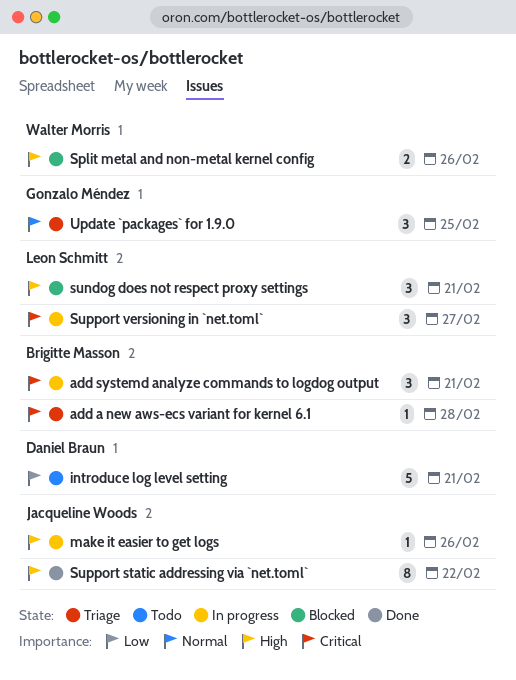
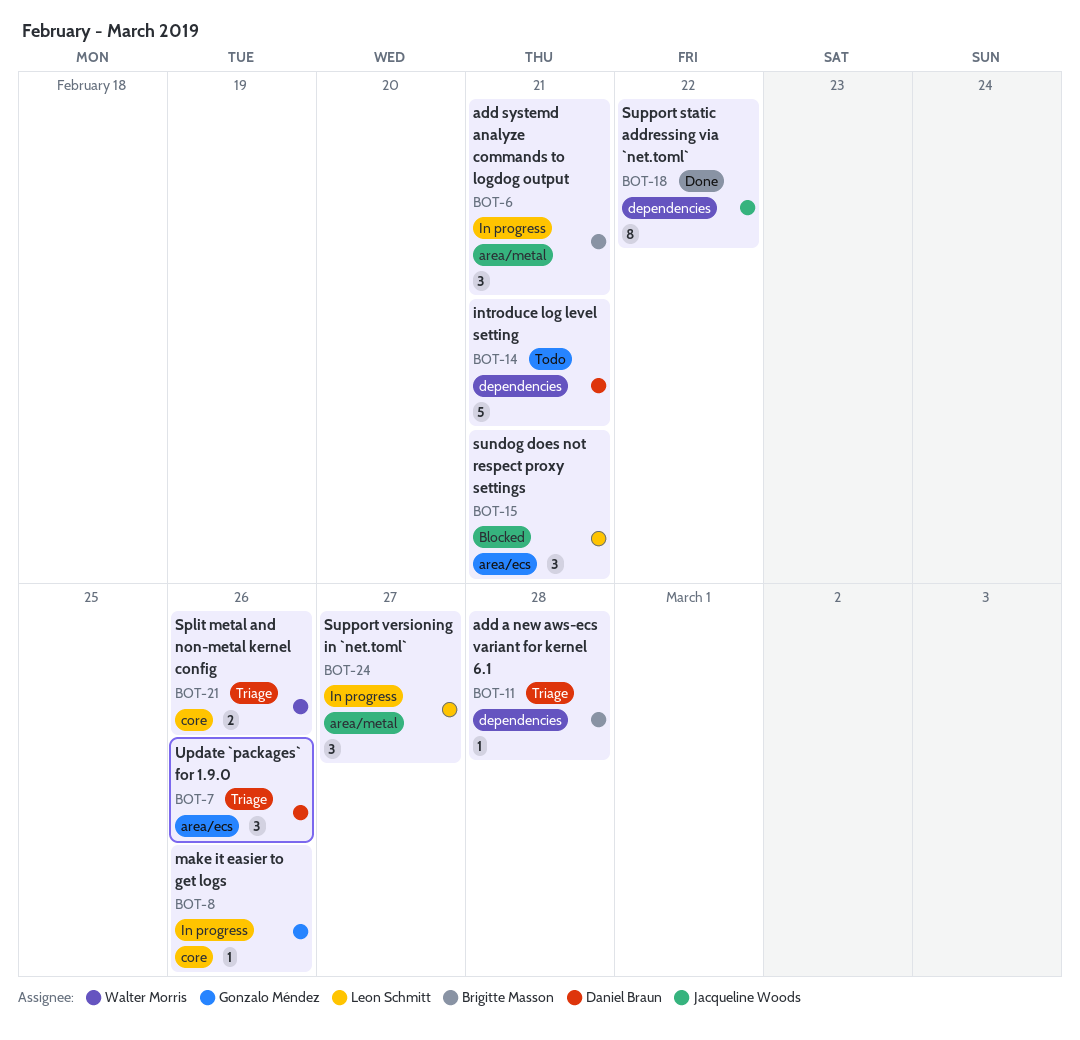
make it easier to get logs, owner: Jacqueline Woods -> Gonzalo Méndez
Split metal and non-metal kernel config, status: Blocked -> Triage
Update `packages` for 1.9.0, owner: Gonzalo Méndez -> Daniel Braun
Update `packages` for 1.9.0, due: Feb 25 -> Feb 26

